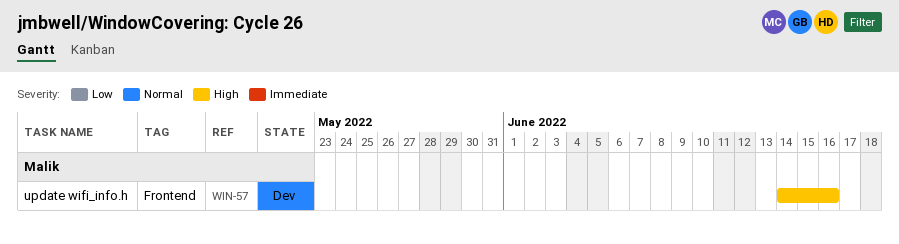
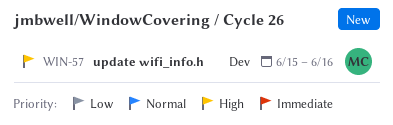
WIN-57, start: Jun 14 -> Jun 15

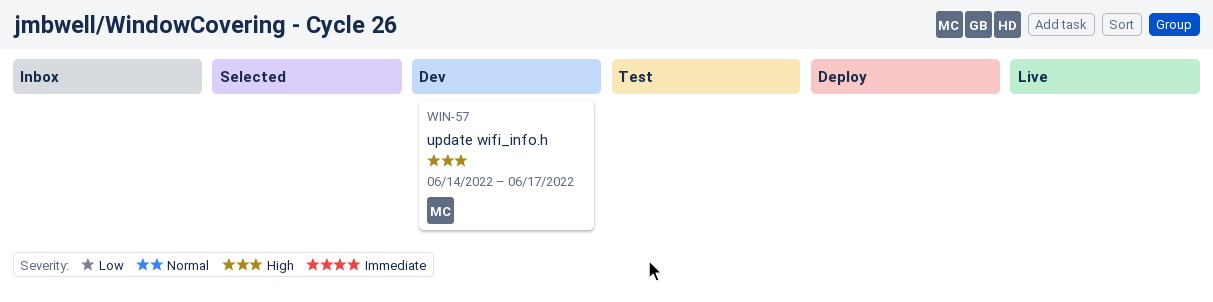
WIN-57, start: Jun 15 -> Jun 14
WIN-57, due: Jun 16 -> Jun 17

